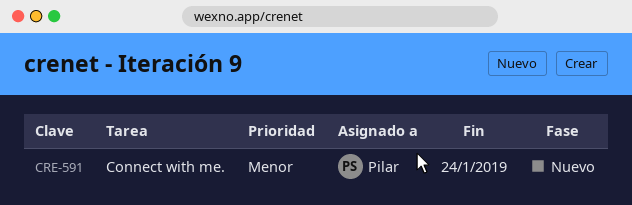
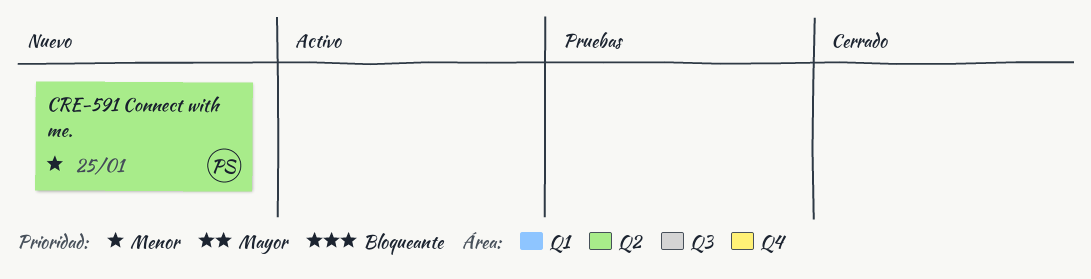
CRE-591, due: Jan 24 -> Jan 25

